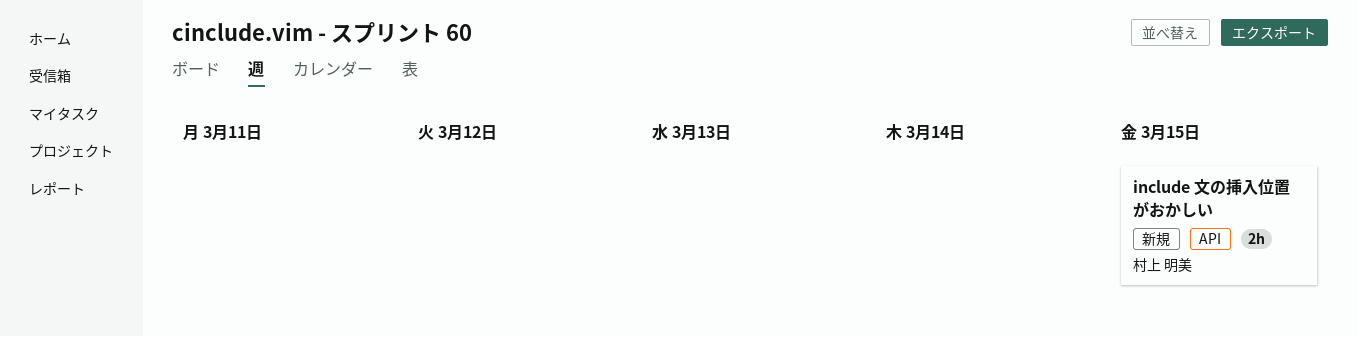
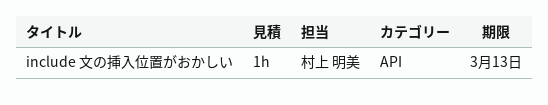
include 文の挿入位置がおかしい, estimate: 2h -> 1h
include 文の挿入位置がおかしい, due: Mar 15 -> Mar 13

